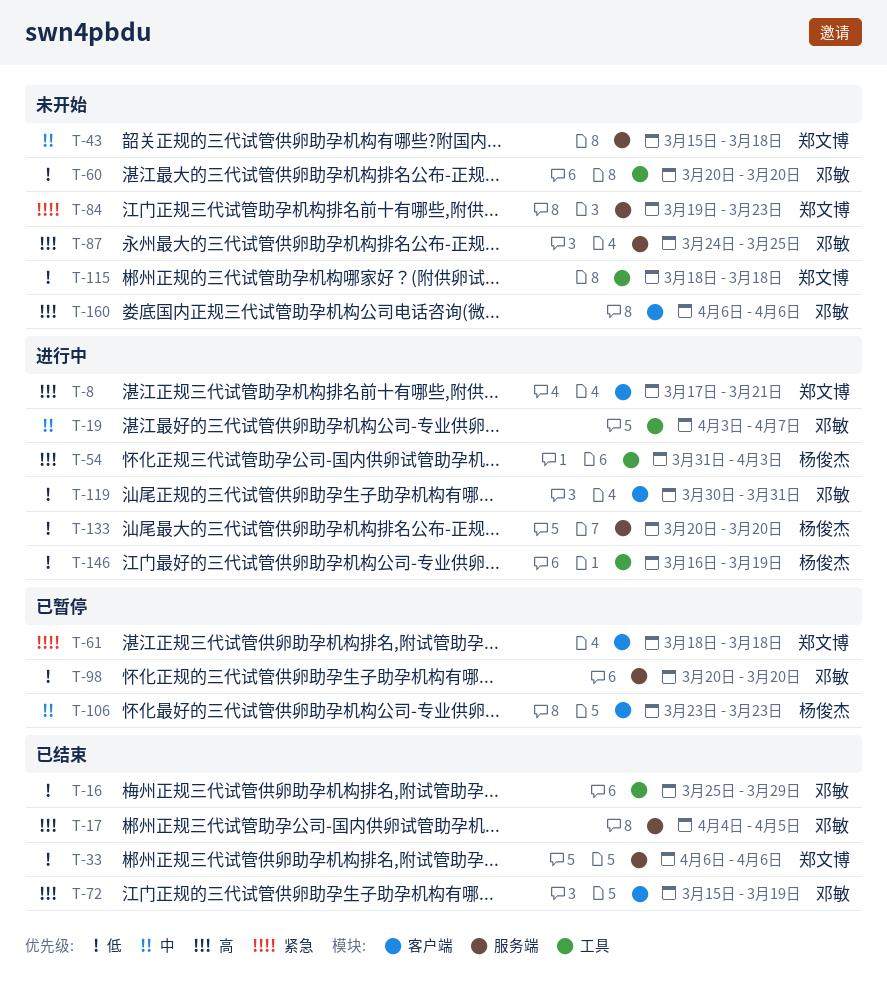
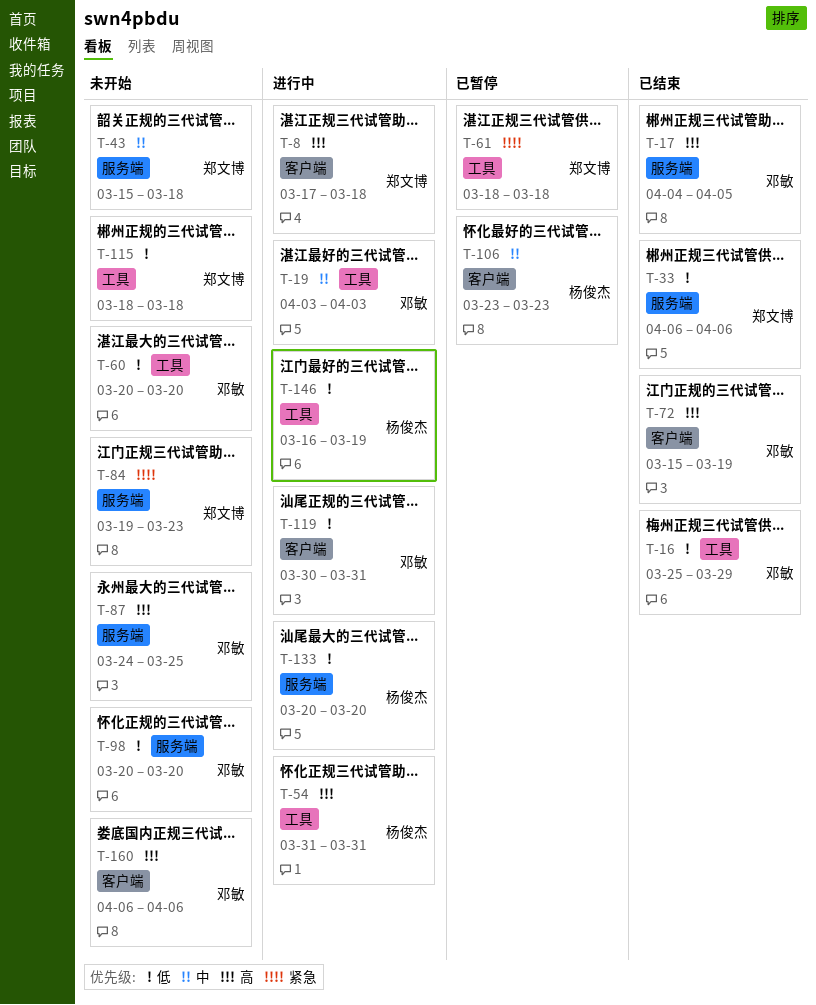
T-8, due: Mar 21 -> Mar 18
T-19, due: Apr 7 -> Apr 3
T-54, due: Apr 3 -> Mar 31
T-61, label: 客户端 -> 工具
T-98, status: 已暂停 -> 未开始

